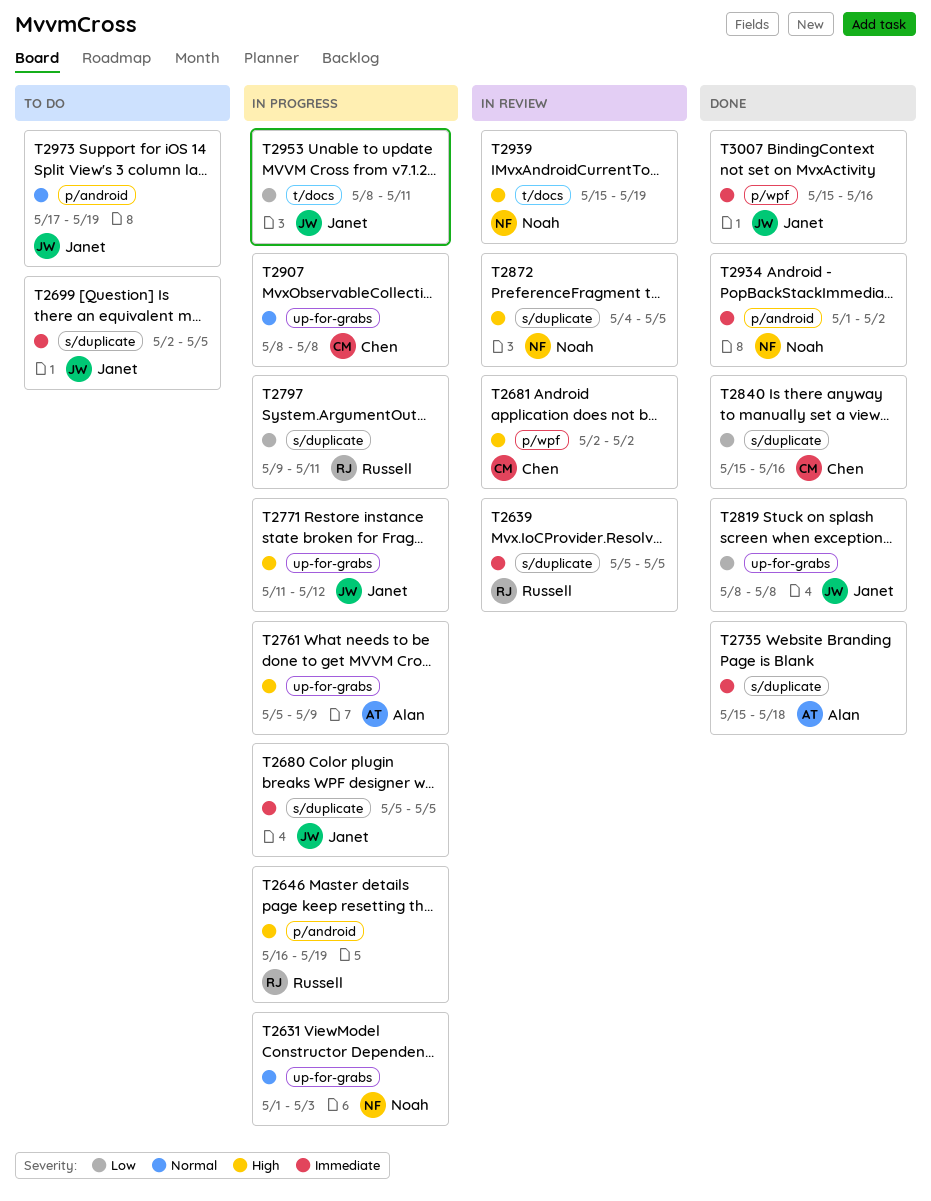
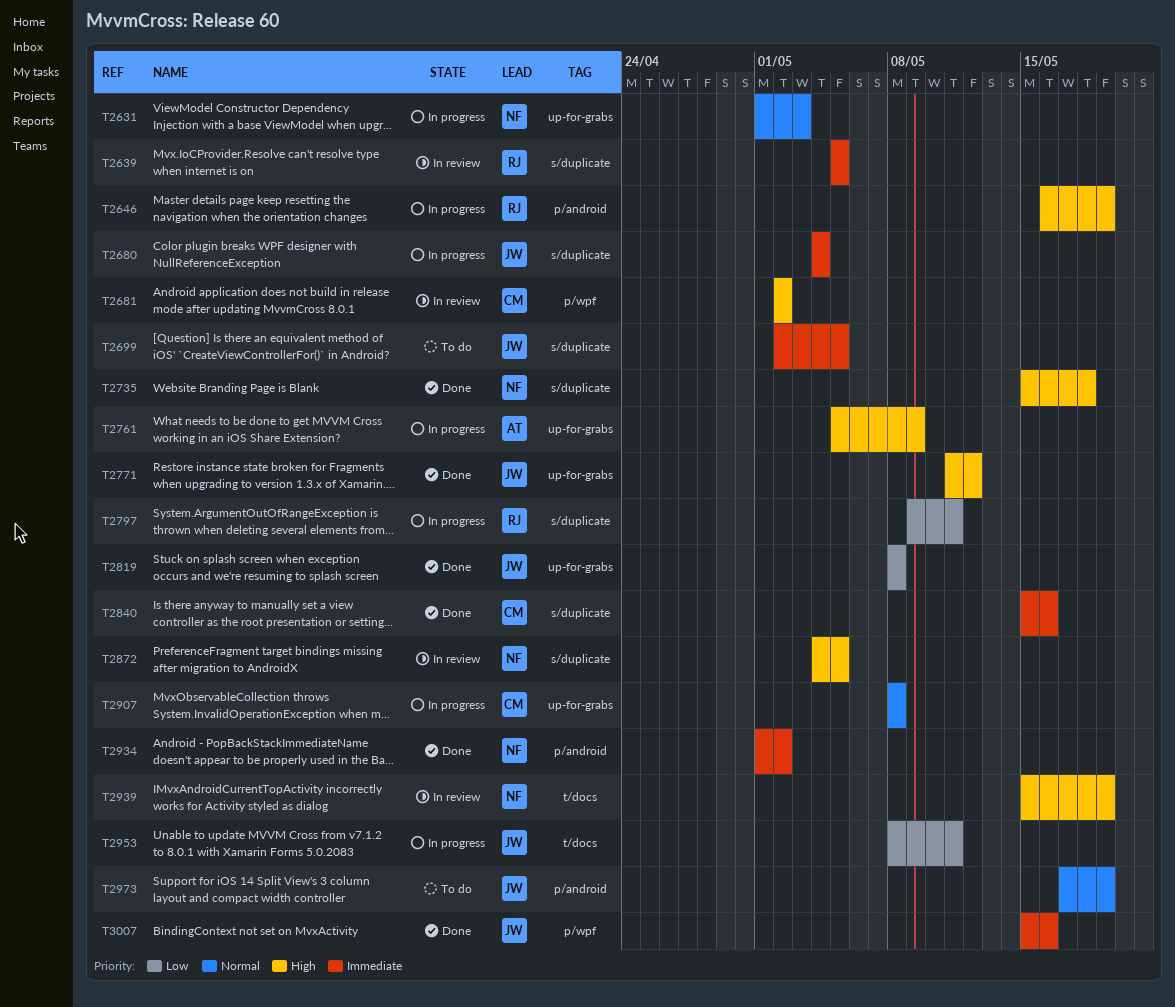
T2680, start: May 5 -> May 4
T2680, due: May 5 -> May 4
T2735, owner: Alan -> Noah
T2735, priority: Immediate -> High
T2771, status: In progress -> Done
T2840, priority: Low -> Immediate

